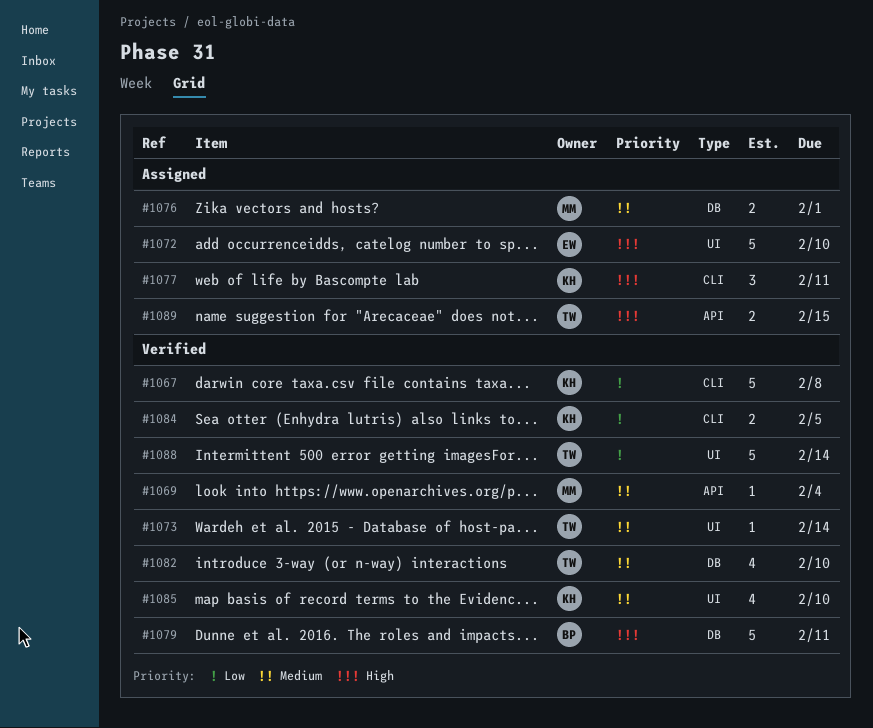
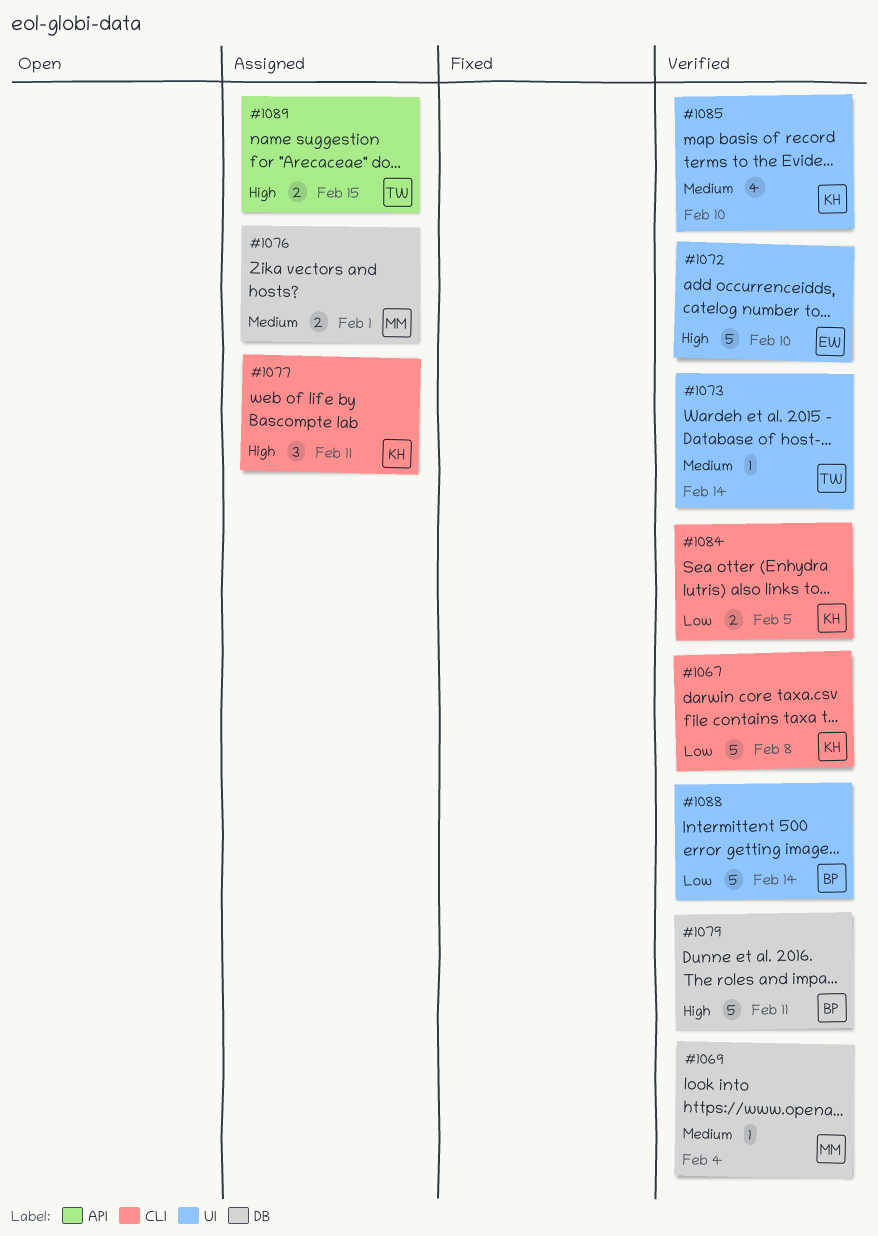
#1069, label: API -> DB
#1072, status: Assigned -> Verified
#1082: present -> none
#1088, owner: TW -> BP

